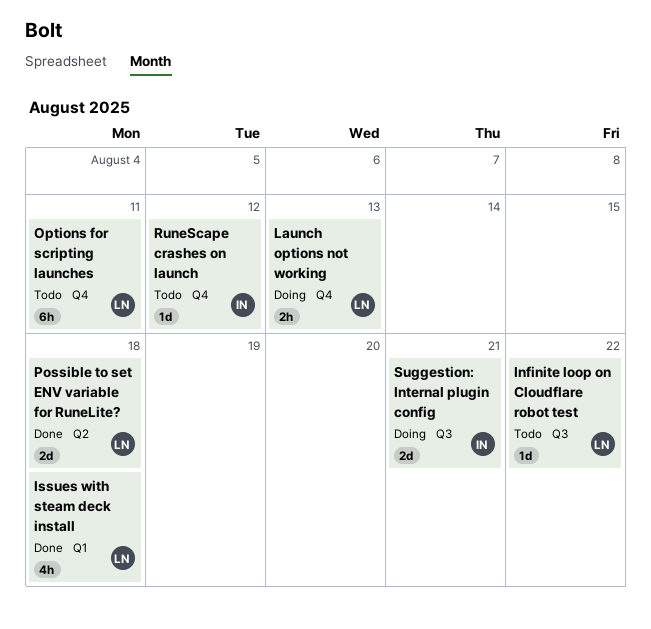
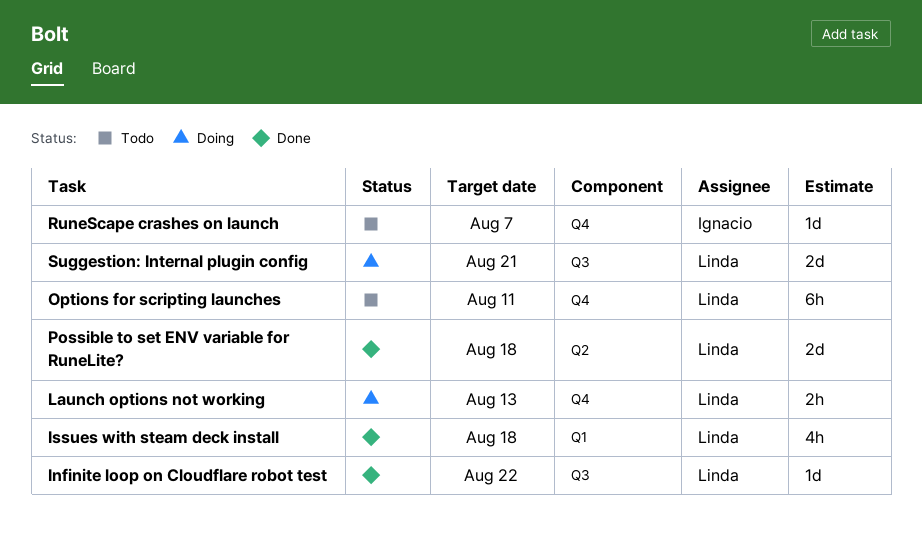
Infinite loop on Cloudflare robot test, status: Todo -> Done
RuneScape crashes on launch, due: Aug 12 -> Aug 7
Suggestion: Internal plugin config, owner: Ignacio -> Linda

